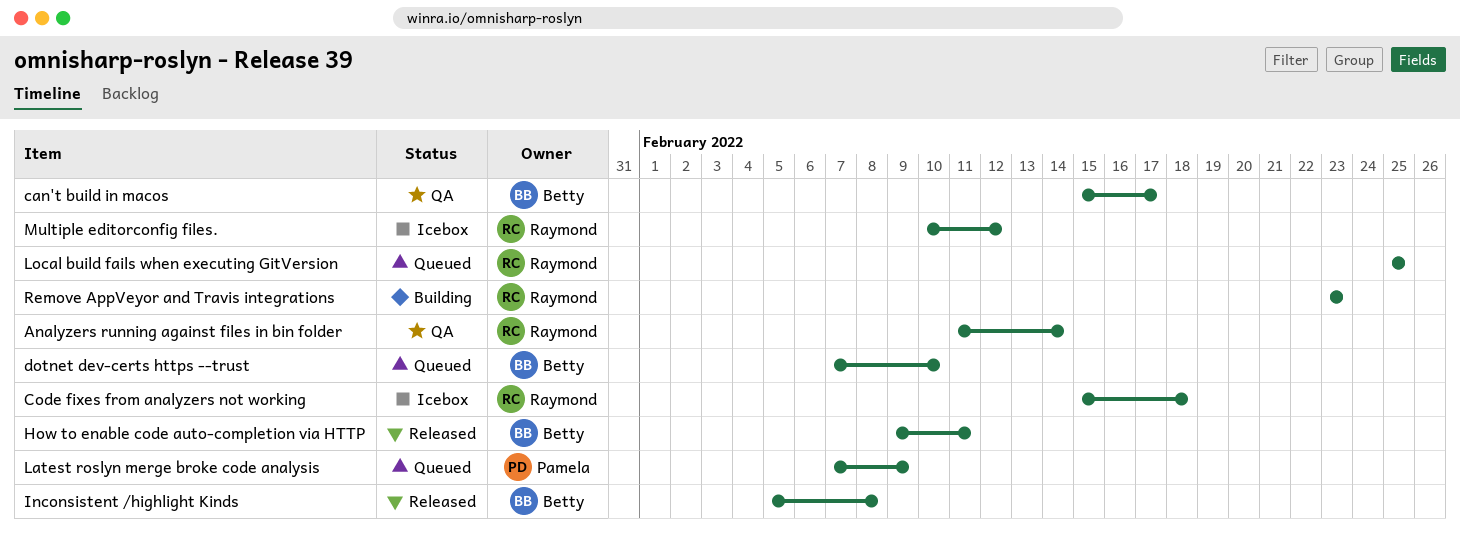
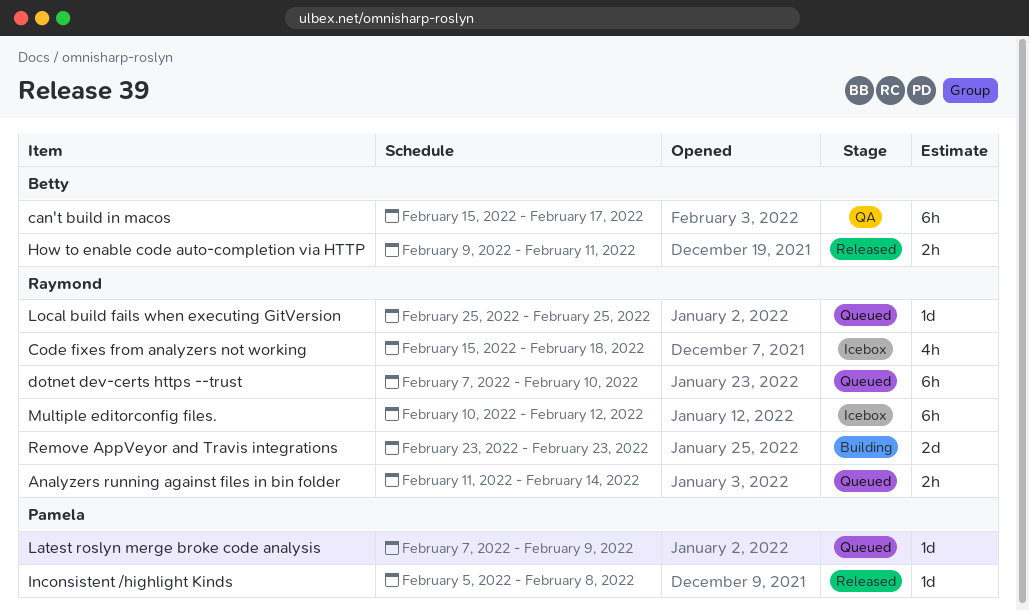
Analyzers running against files in bin folder, status: QA -> Queued
dotnet dev-certs https --trust, owner: Betty -> Raymond
Inconsistent /highlight Kinds, owner: Betty -> Pamela

